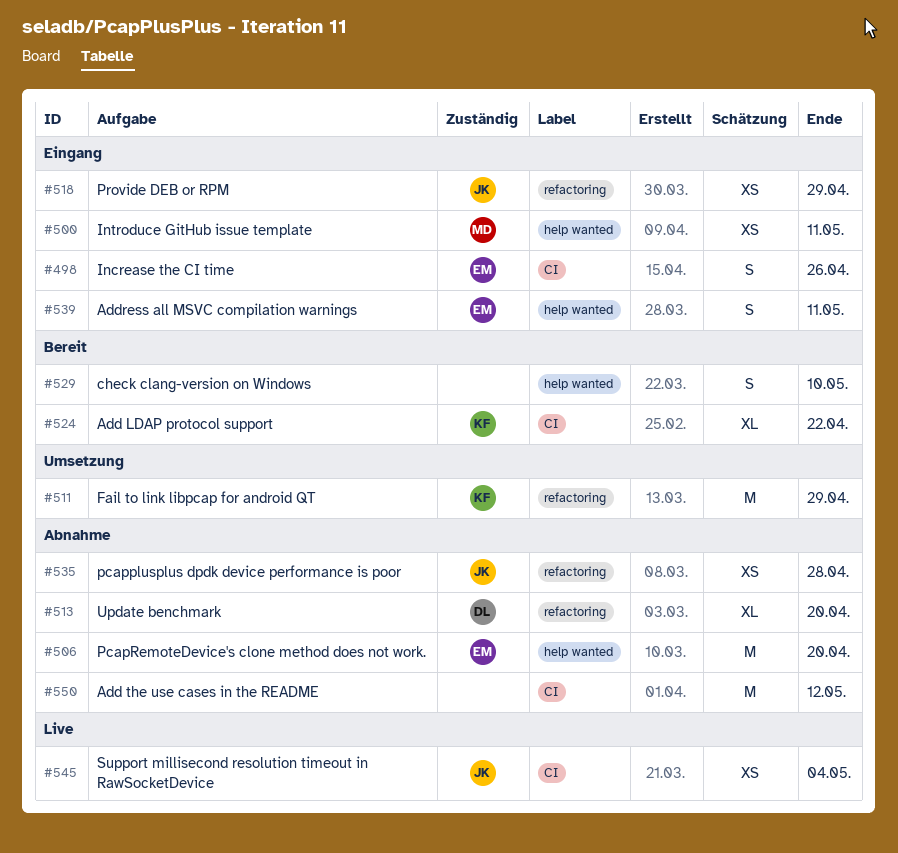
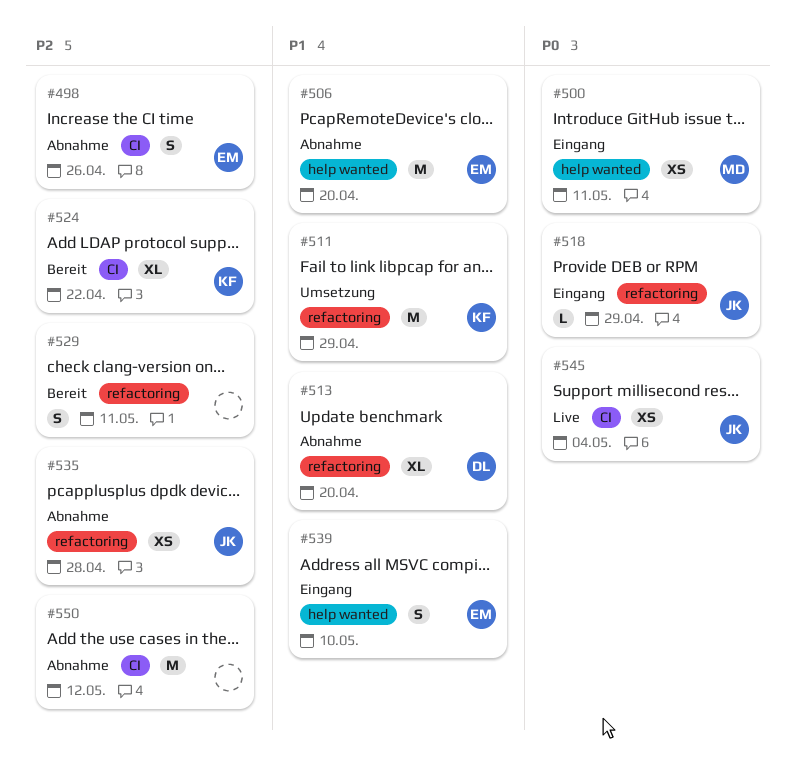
#498, status: Eingang -> Abnahme
#518, estimate: XS -> L
#529, label: help wanted -> refactoring
#529, due: May 10 -> May 11
#539, due: May 11 -> May 10

